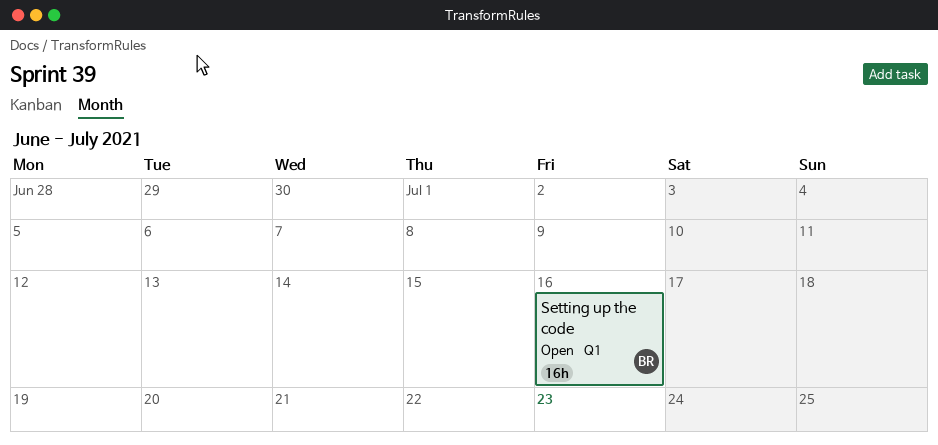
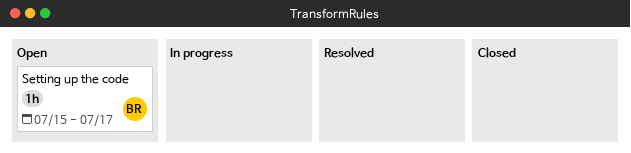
Setting up the code, estimate: 16h -> 1h
Setting up the code, due: Jul 16 -> Jul 17

